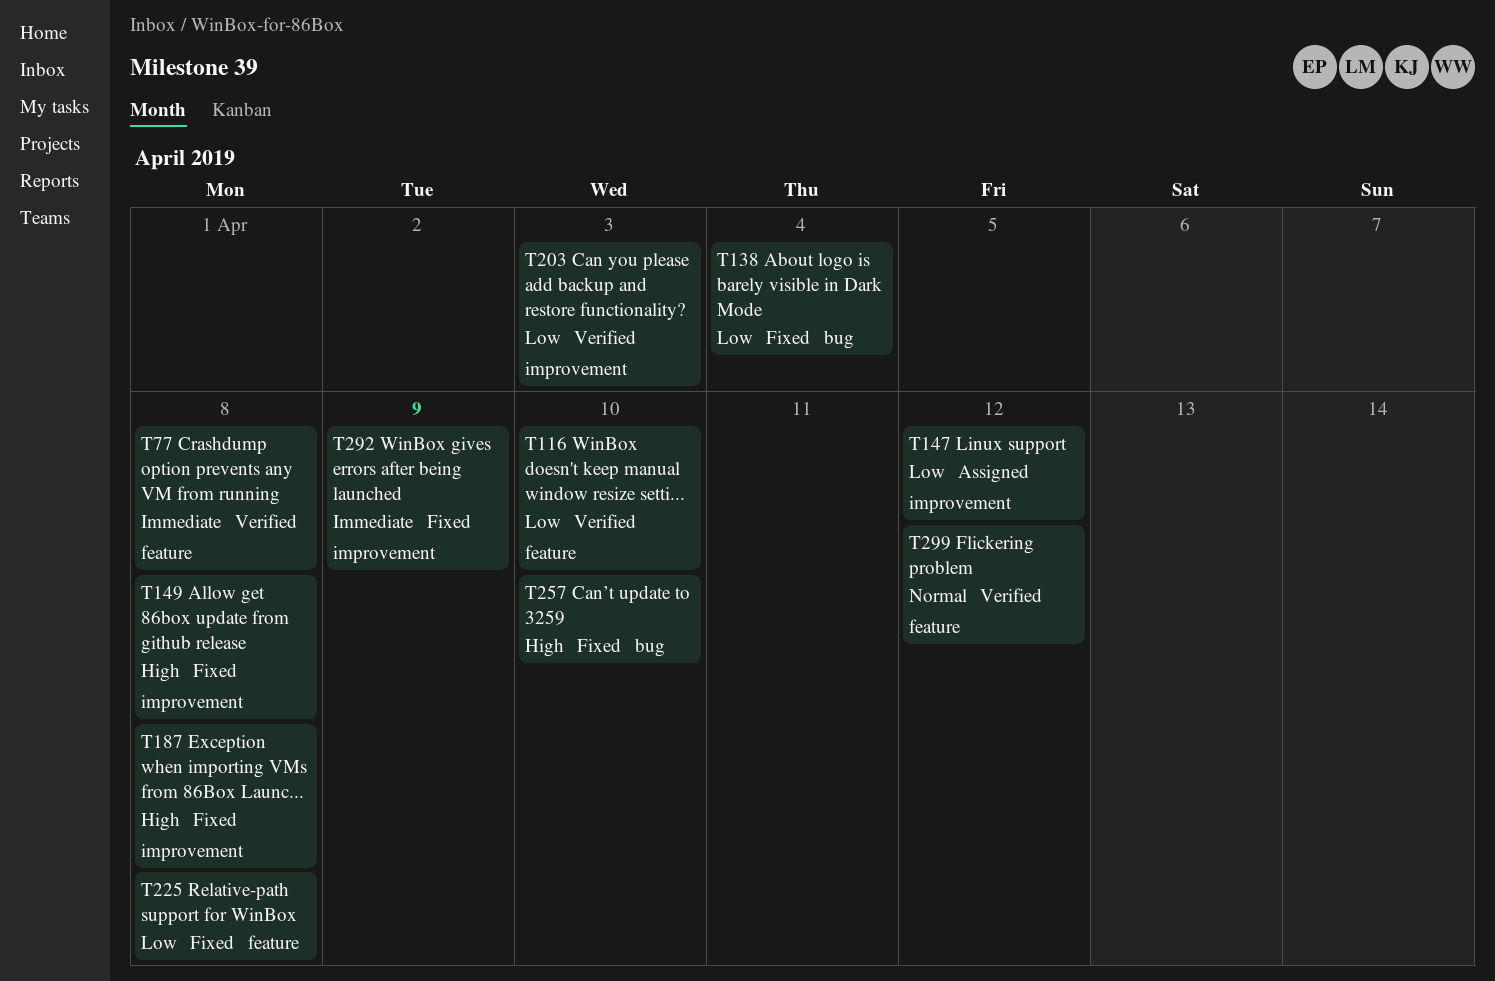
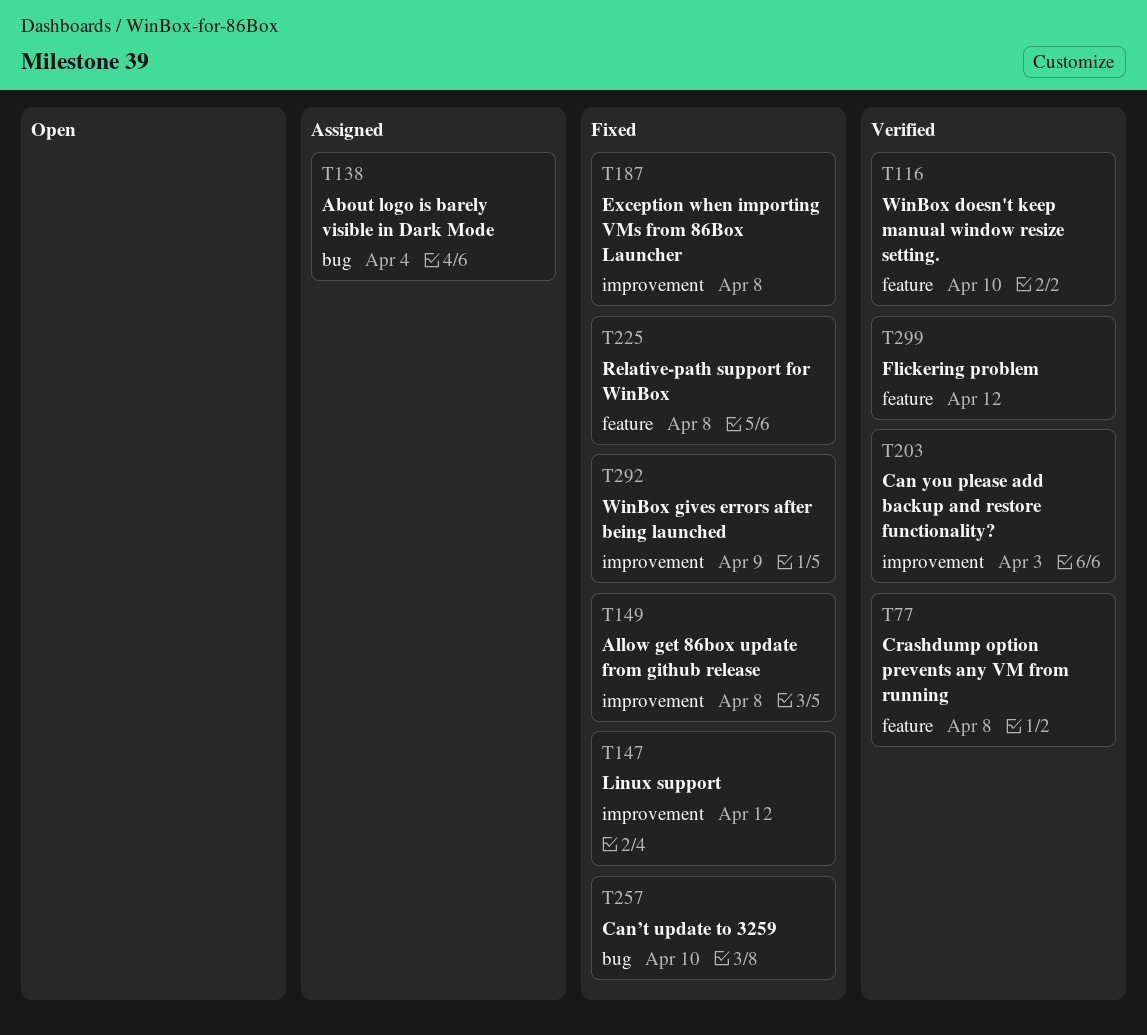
T138, status: Fixed -> Assigned
T147, status: Assigned -> Fixed

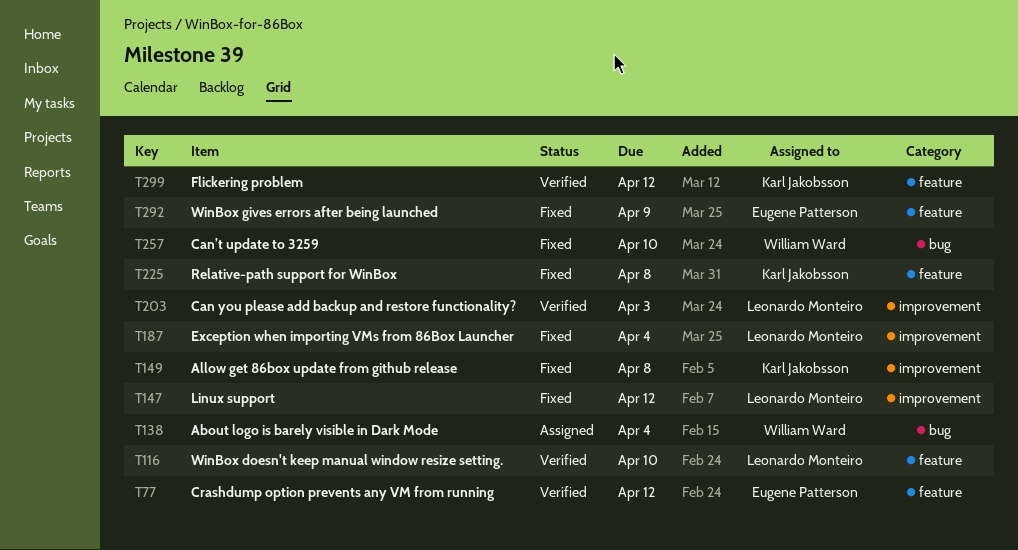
T77, due: Apr 8 -> Apr 12
T187, due: Apr 8 -> Apr 4
T292, label: improvement -> feature

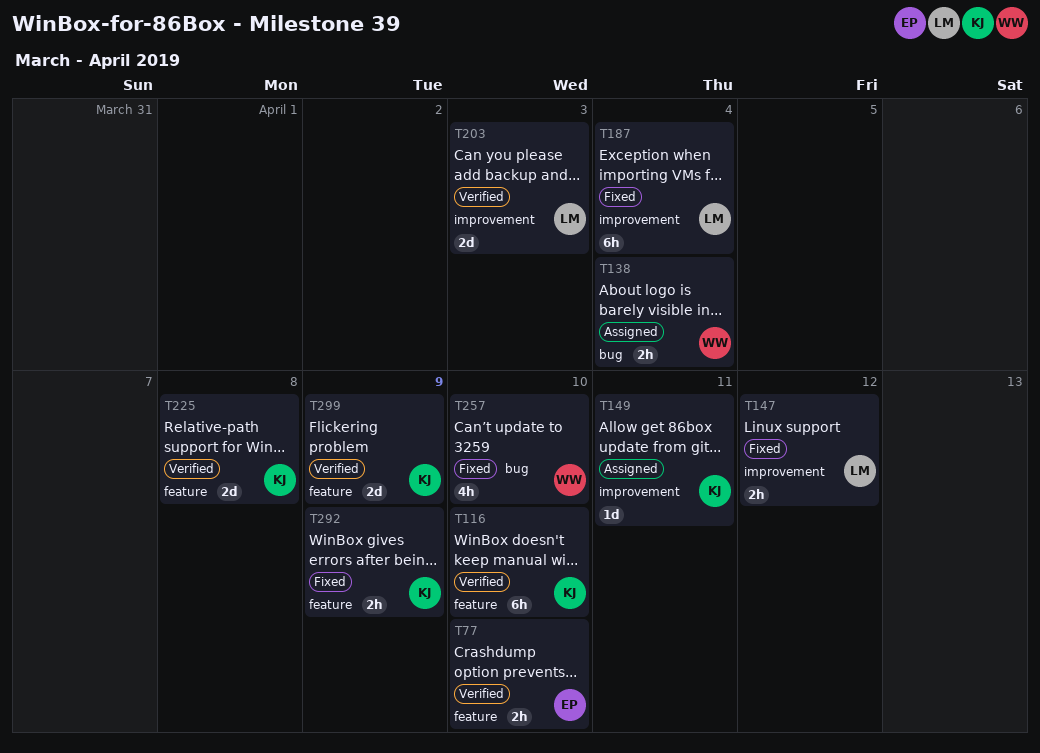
T77, due: Apr 12 -> Apr 10
T116, owner: Leonardo Monteiro -> Karl Jakobsson
T149, status: Fixed -> Assigned
T149, due: Apr 8 -> Apr 11
T225, status: Fixed -> Verified
T292, owner: Eugene Patterson -> Karl Jakobsson
T299, due: Apr 12 -> Apr 9

